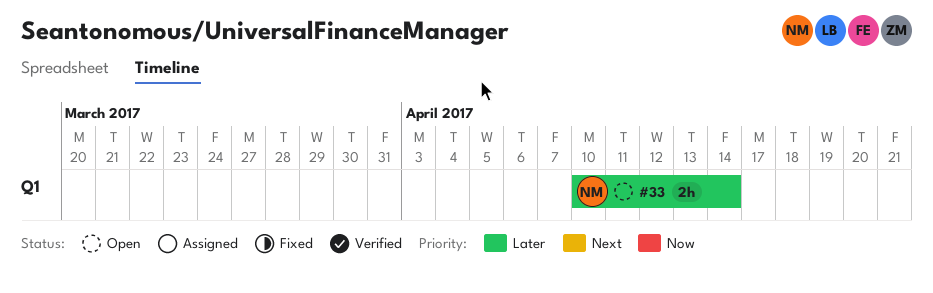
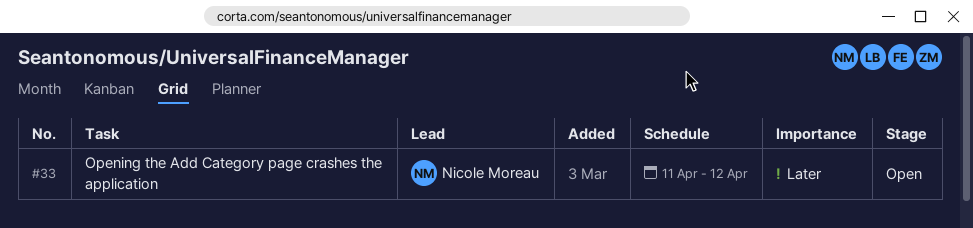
#33, start: Apr 10 -> Apr 11
#33, due: Apr 14 -> Apr 12

